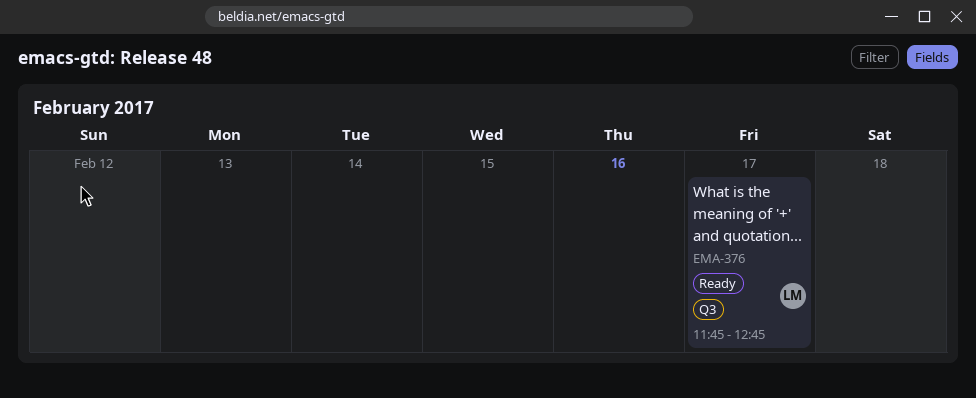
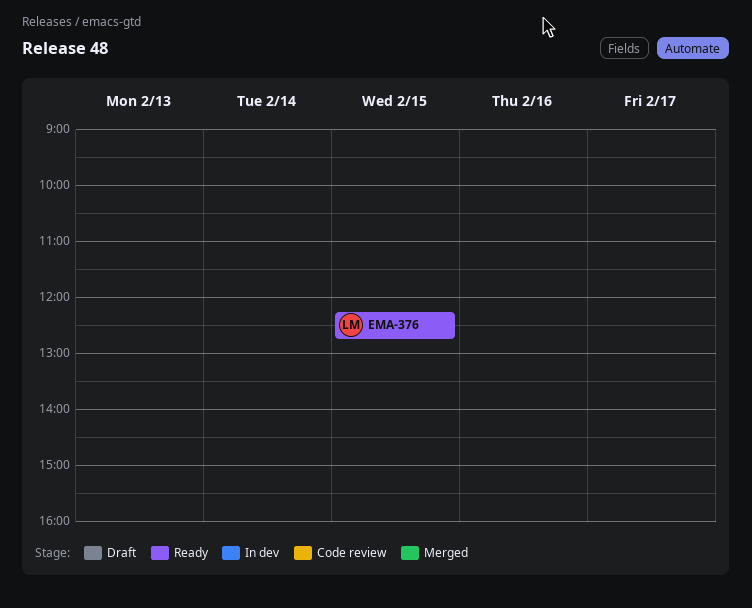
EMA-376, day: Feb 17 -> Feb 15
EMA-376, begins: 11:45 -> 12:15

